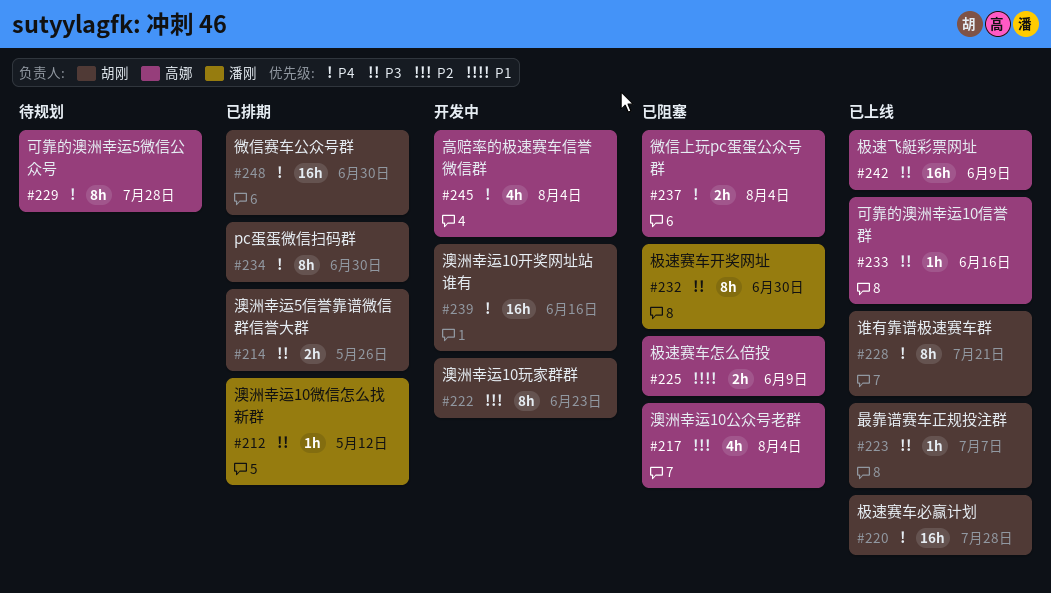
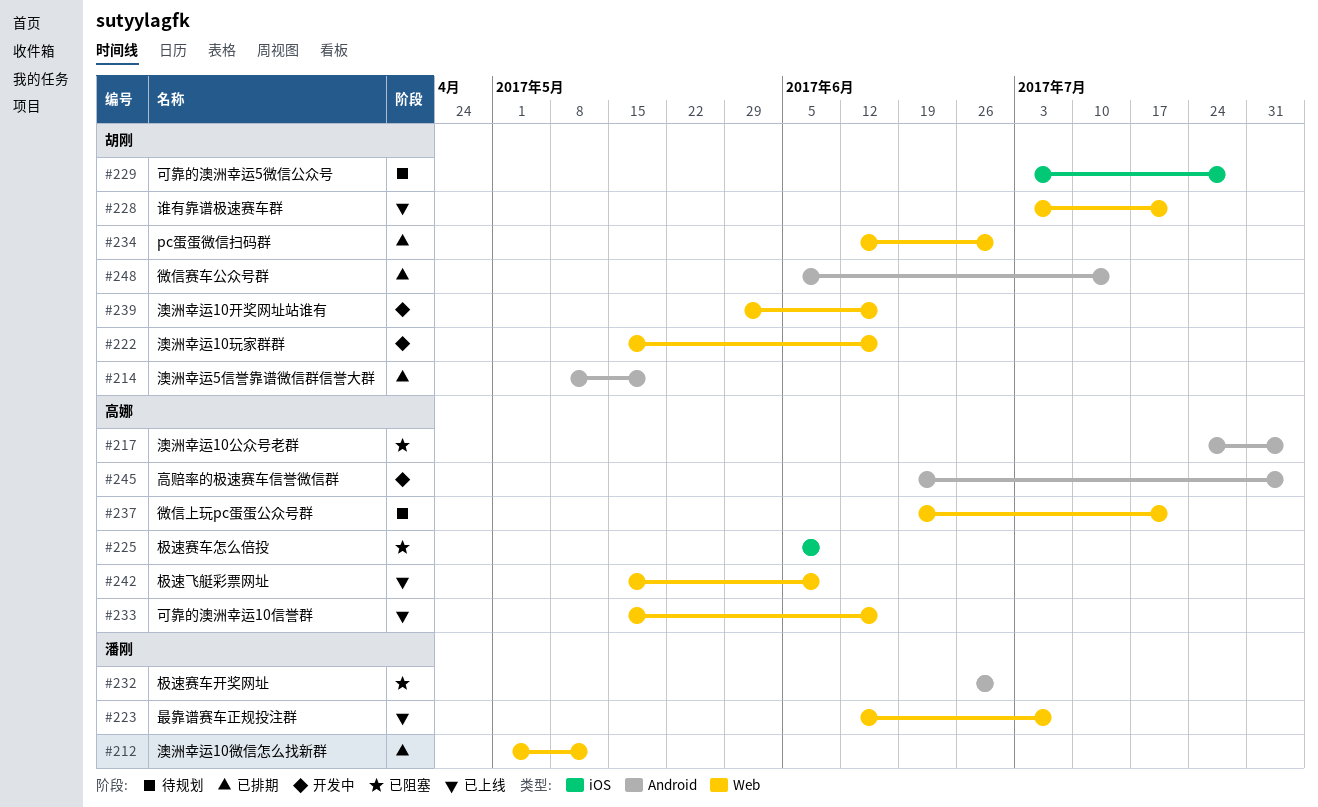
#214, due: May 26 -> May 19
#220: present -> none
#222, due: Jun 23 -> Jun 16
#223, owner: 胡刚 -> 潘刚
#229, owner: 高娜 -> 胡刚
#237, status: 已阻塞 -> 待规划
#237, due: Aug 4 -> Jul 21
#248, due: Jun 30 -> Jul 14

